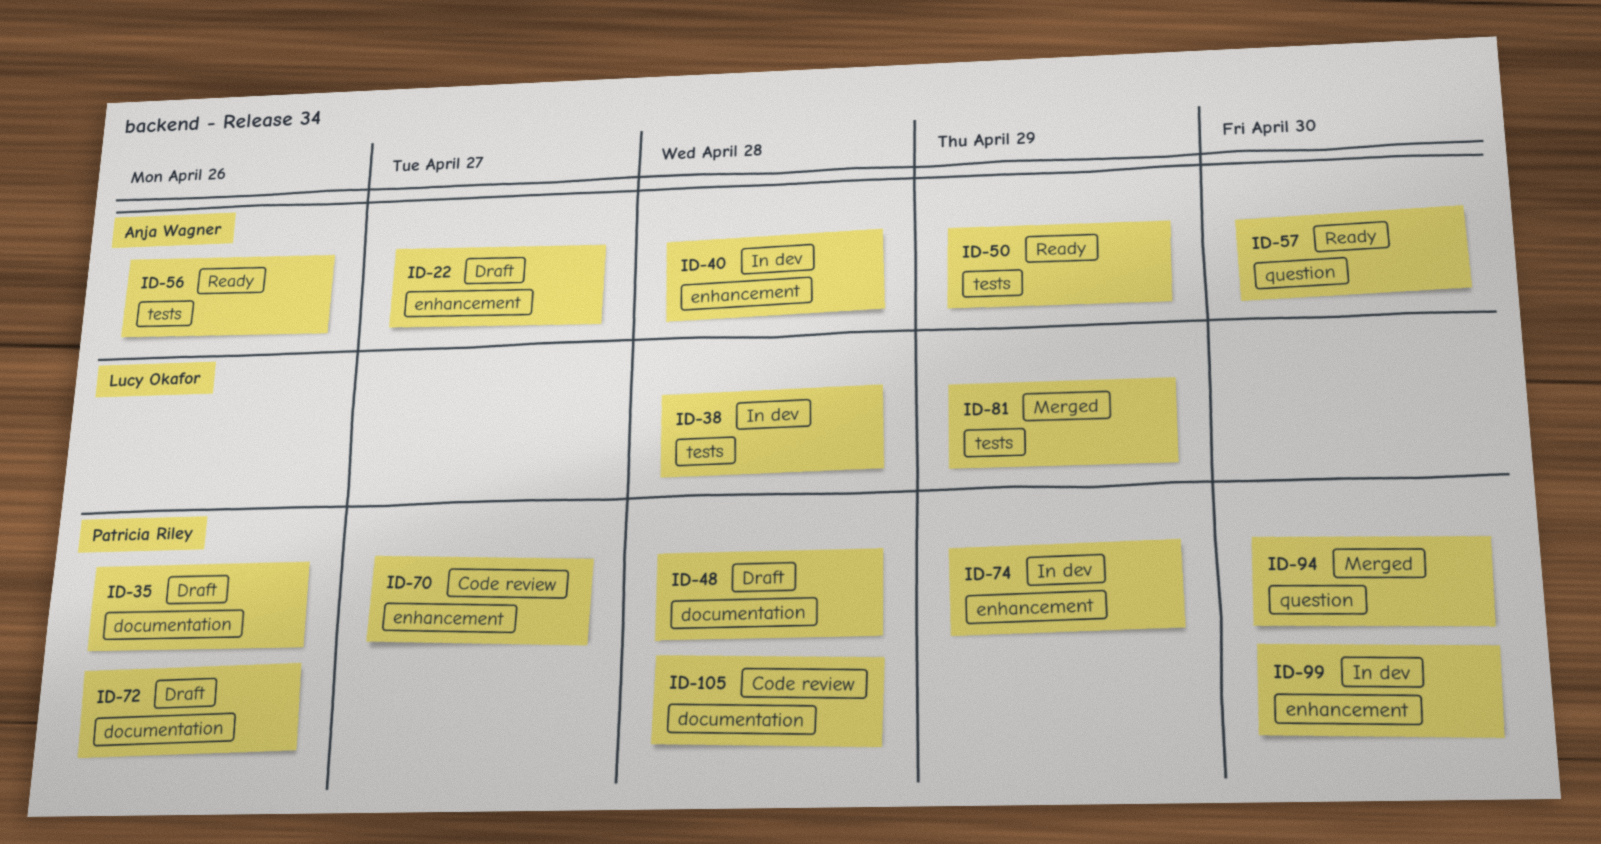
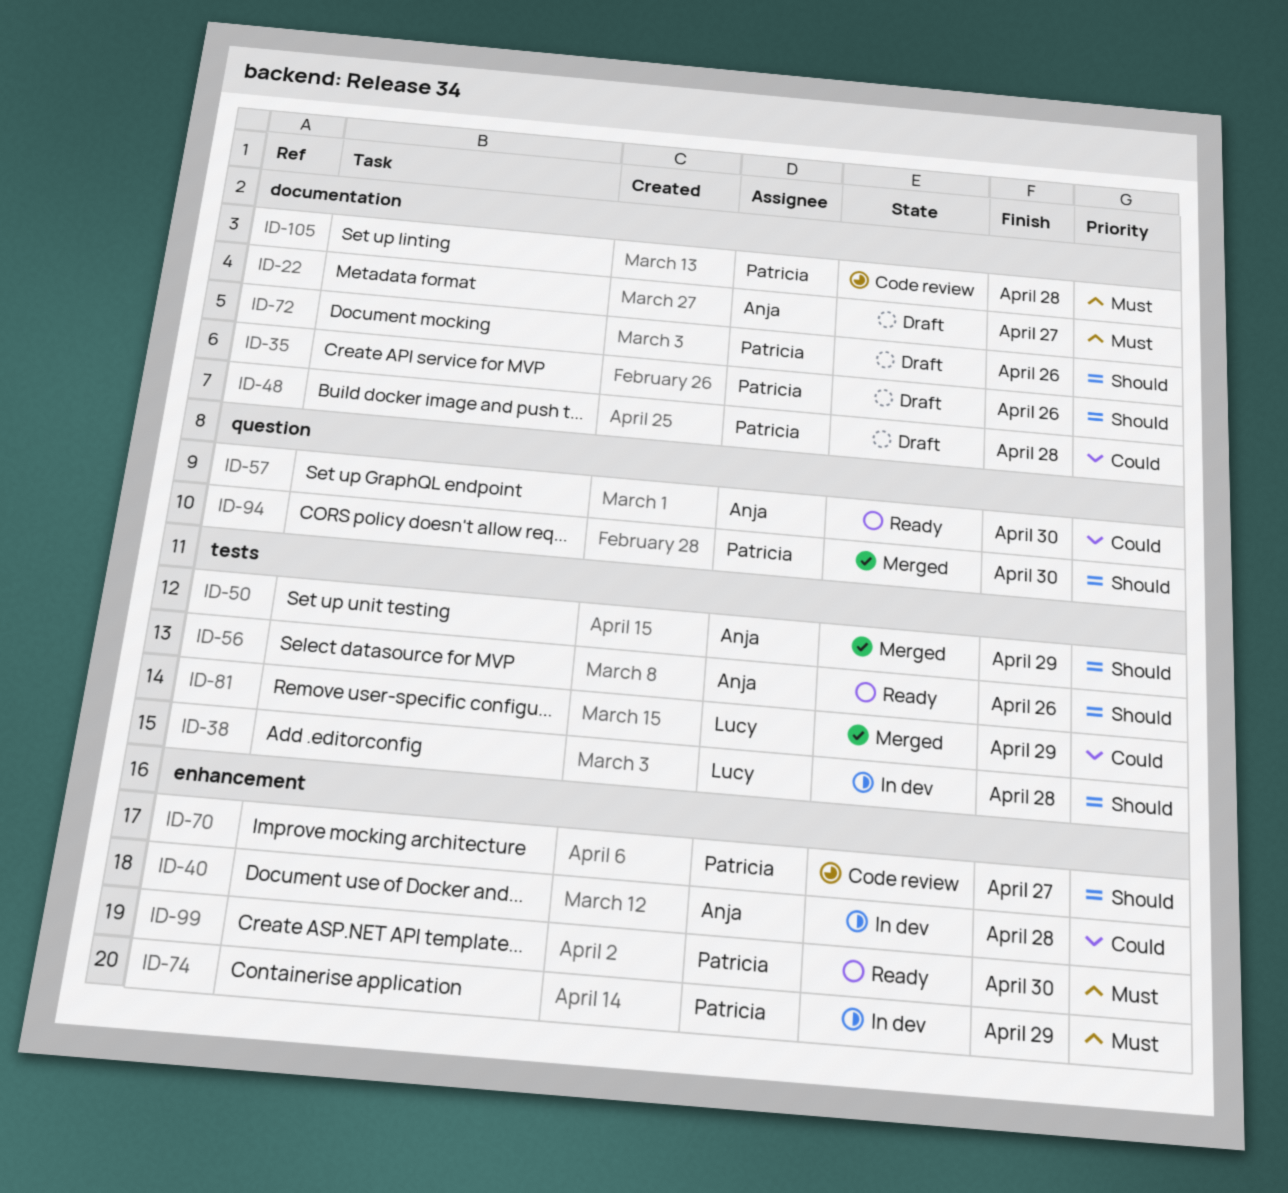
ID-22, label: enhancement -> documentation
ID-50, status: Ready -> Merged
ID-99, status: In dev -> Ready

